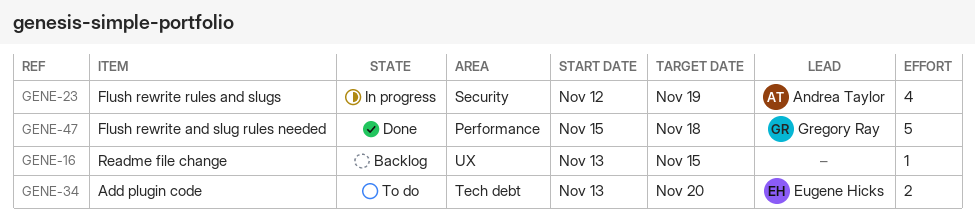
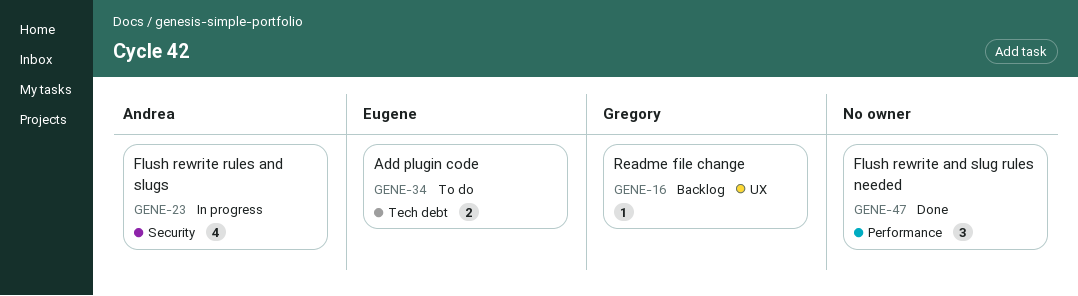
GENE-16, owner: none -> Gregory Ray
GENE-47, owner: Gregory Ray -> none
GENE-47, estimate: 5 -> 3

